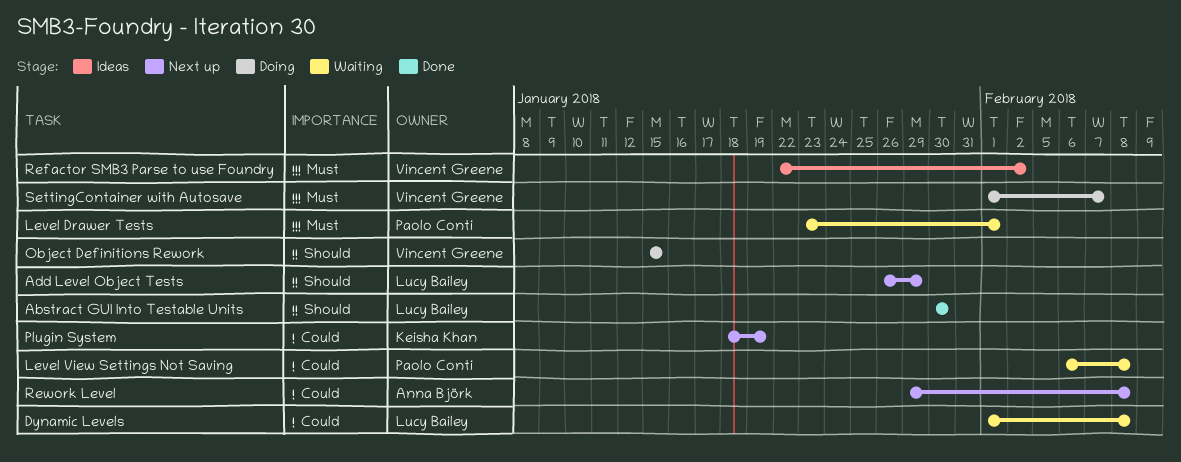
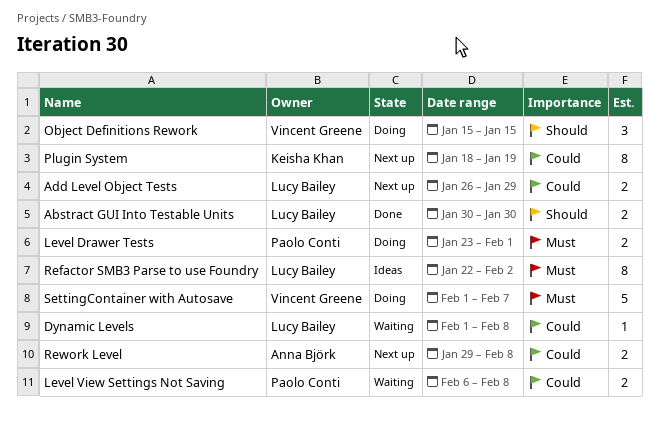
Add Level Object Tests, priority: Should -> Could
Level Drawer Tests, status: Waiting -> Doing
Refactor SMB3 Parse to use Foundry, owner: Vincent Greene -> Lucy Bailey

